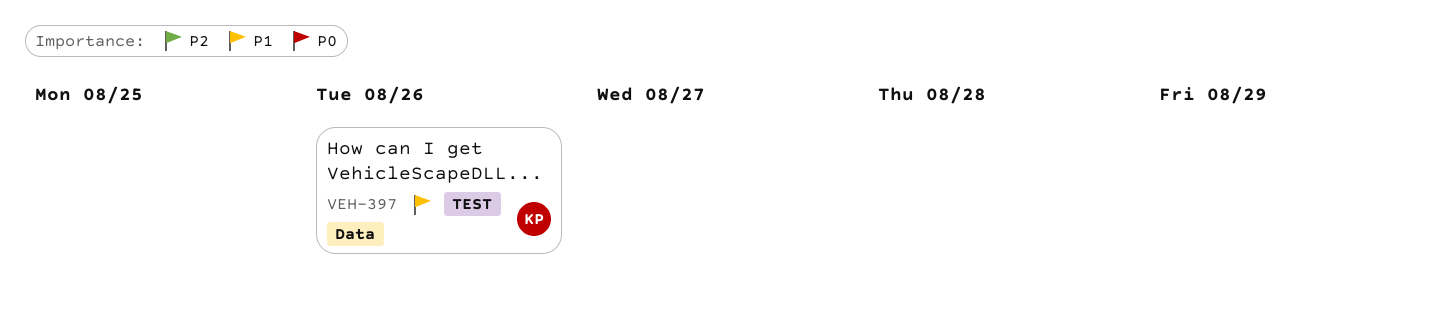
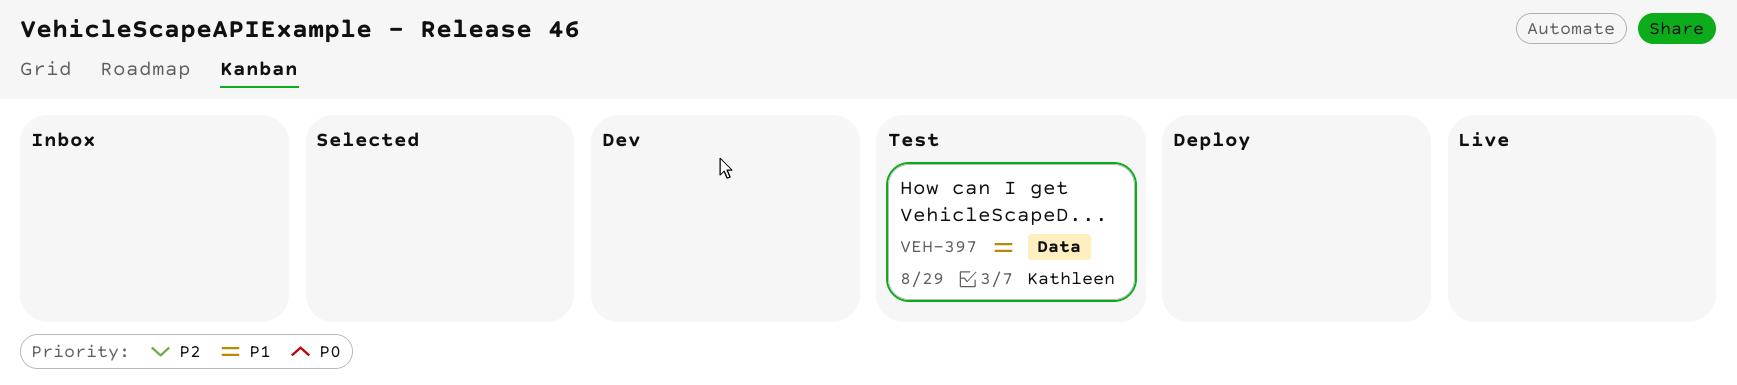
VEH-397, due: Aug 26 -> Aug 29

